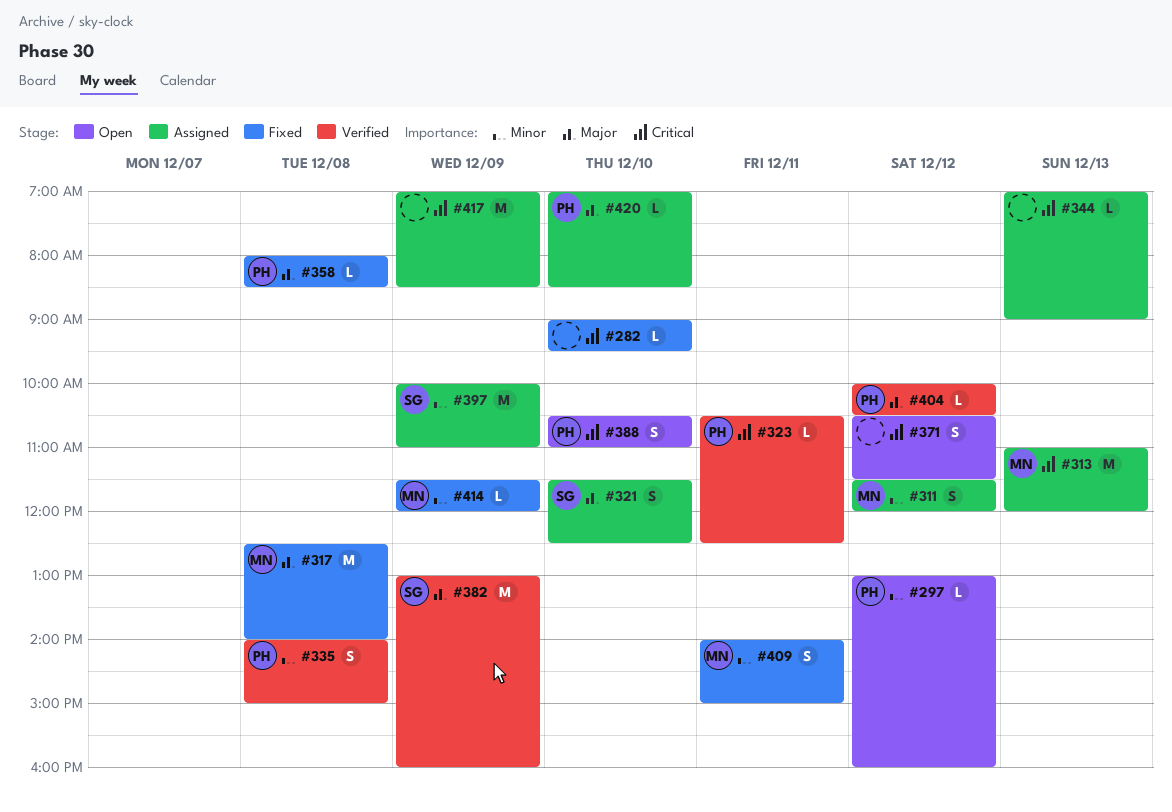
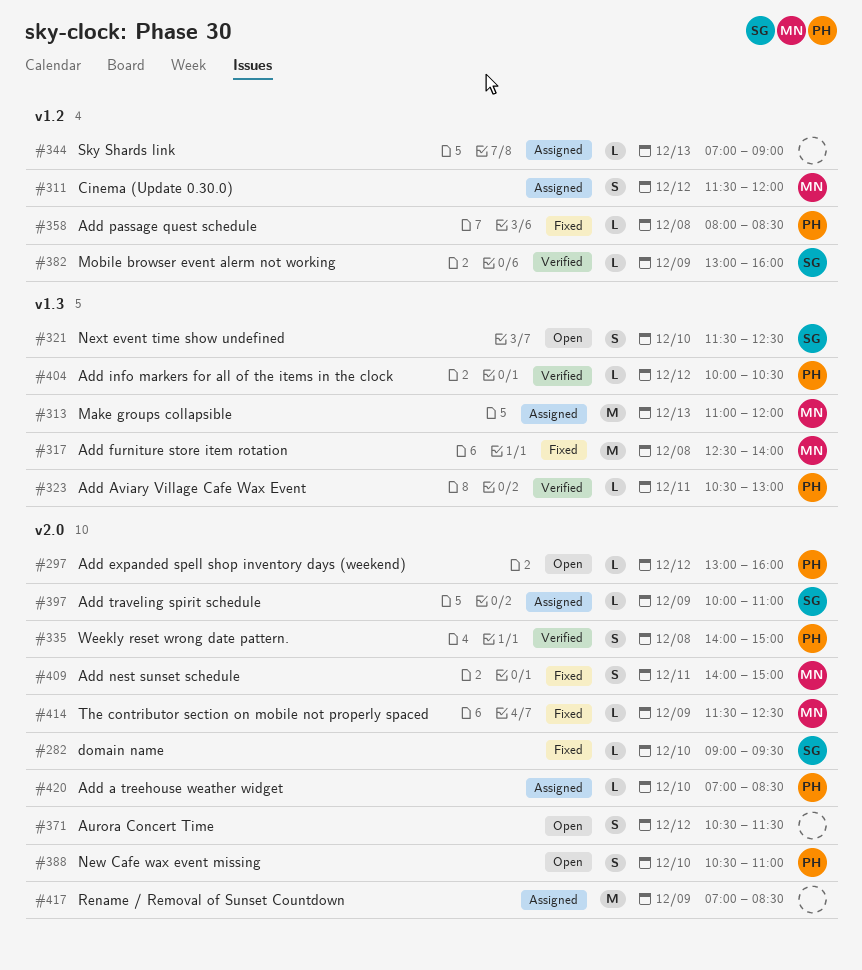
#282, owner: none -> SG
#321, status: Assigned -> Open
#323, ends: 12:30 -> 13:00
#382, estimate: M -> L
#397, estimate: M -> L
#414, ends: 12:00 -> 12:30

